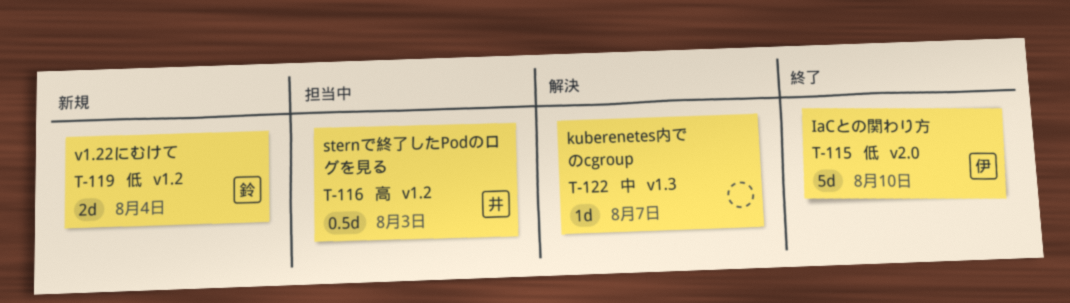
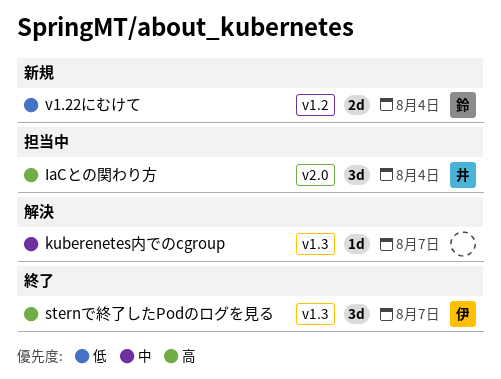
IaCとの関わり方, status: 終了 -> 担当中
IaCとの関わり方, owner: 伊 -> 井
IaCとの関わり方, priority: 低 -> 高
IaCとの関わり方, estimate: 5d -> 3d
IaCとの関わり方, due: Aug 10 -> Aug 4
sternで終了したPodのログを見る, status: 担当中 -> 終了
sternで終了したPodのログを見る, owner: 井 -> 伊
sternで終了したPodのログを見る, label: v1.2 -> v1.3
sternで終了したPodのログを見る, estimate: 0.5d -> 3d
sternで終了したPodのログを見る, due: Aug 3 -> Aug 7

